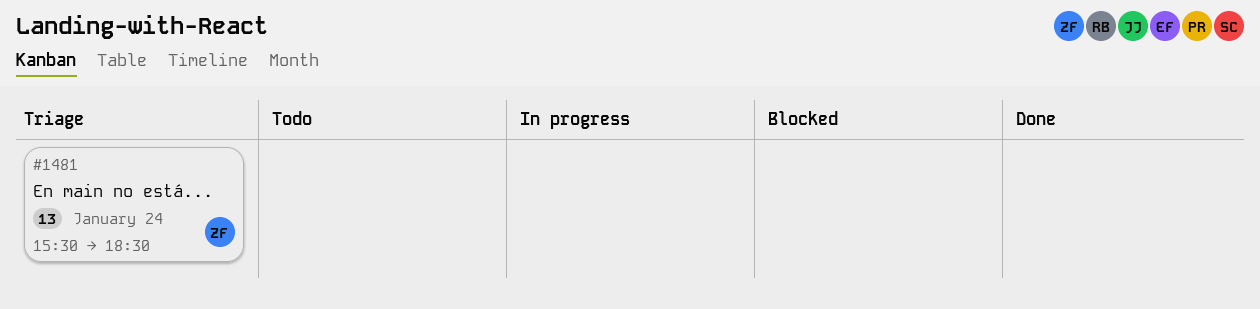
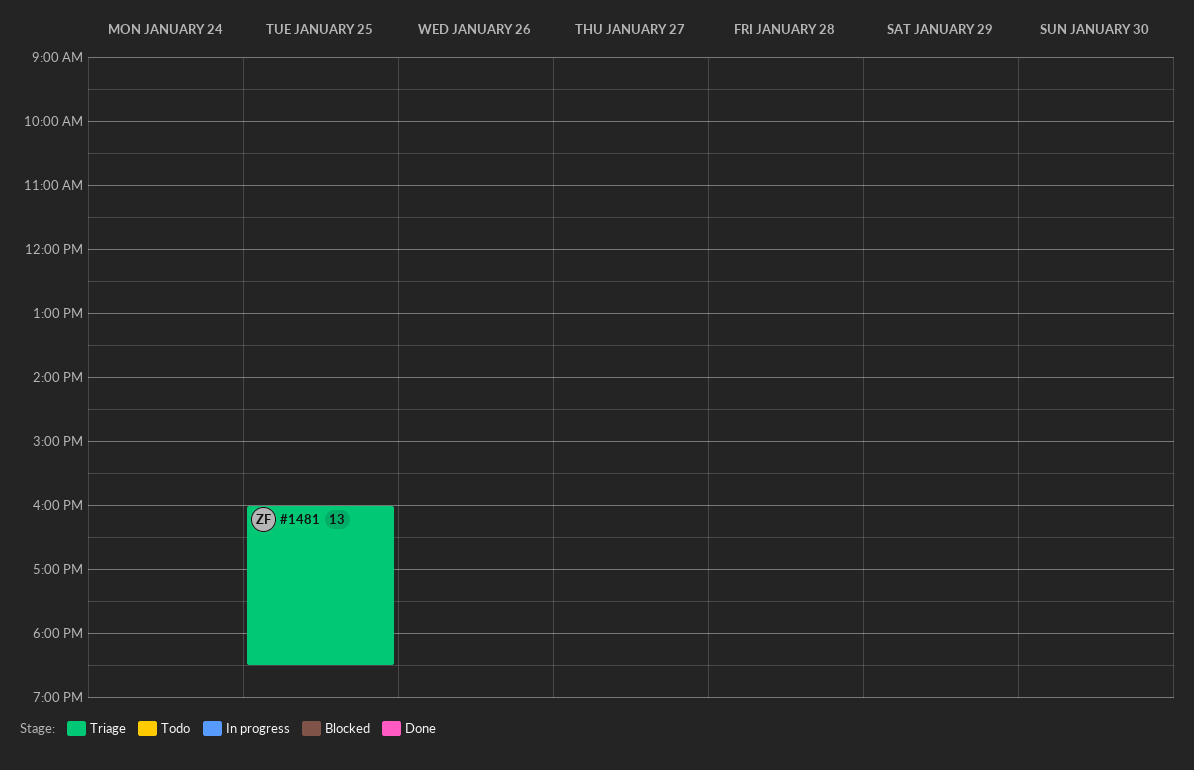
#1481, day: Jan 24 -> Jan 25
#1481, begins: 15:30 -> 16:00

